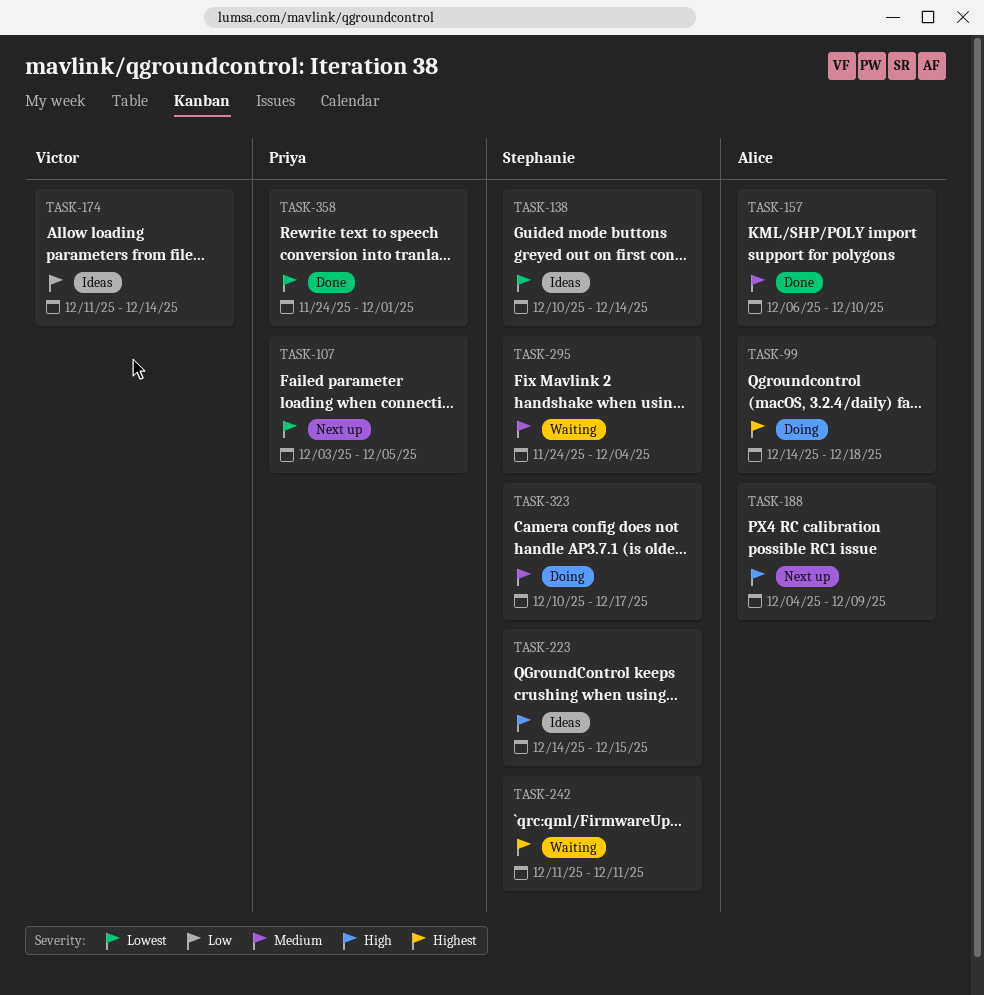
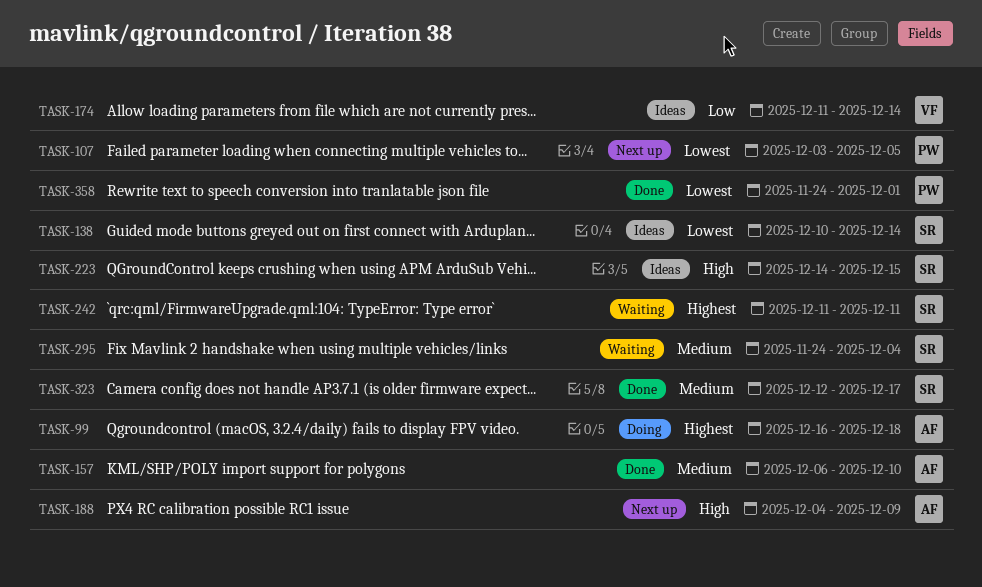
TASK-99, start: Dec 14 -> Dec 16
TASK-323, status: Doing -> Done
TASK-323, start: Dec 10 -> Dec 12

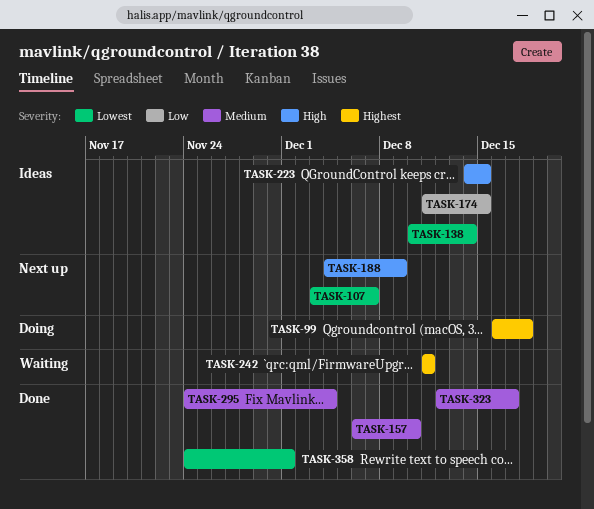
TASK-107, due: Dec 5 -> Dec 7
TASK-174, due: Dec 14 -> Dec 15
TASK-295, status: Waiting -> Done

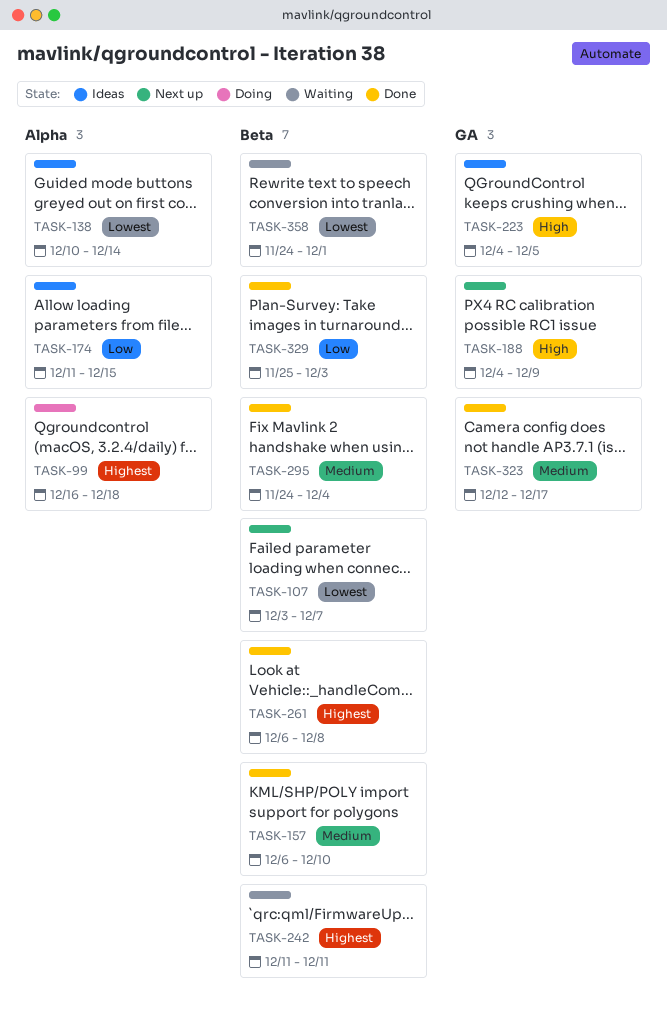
TASK-223, start: Dec 14 -> Dec 4
TASK-223, due: Dec 15 -> Dec 5
TASK-261: none -> present
TASK-329: none -> present
TASK-358, status: Done -> Waiting

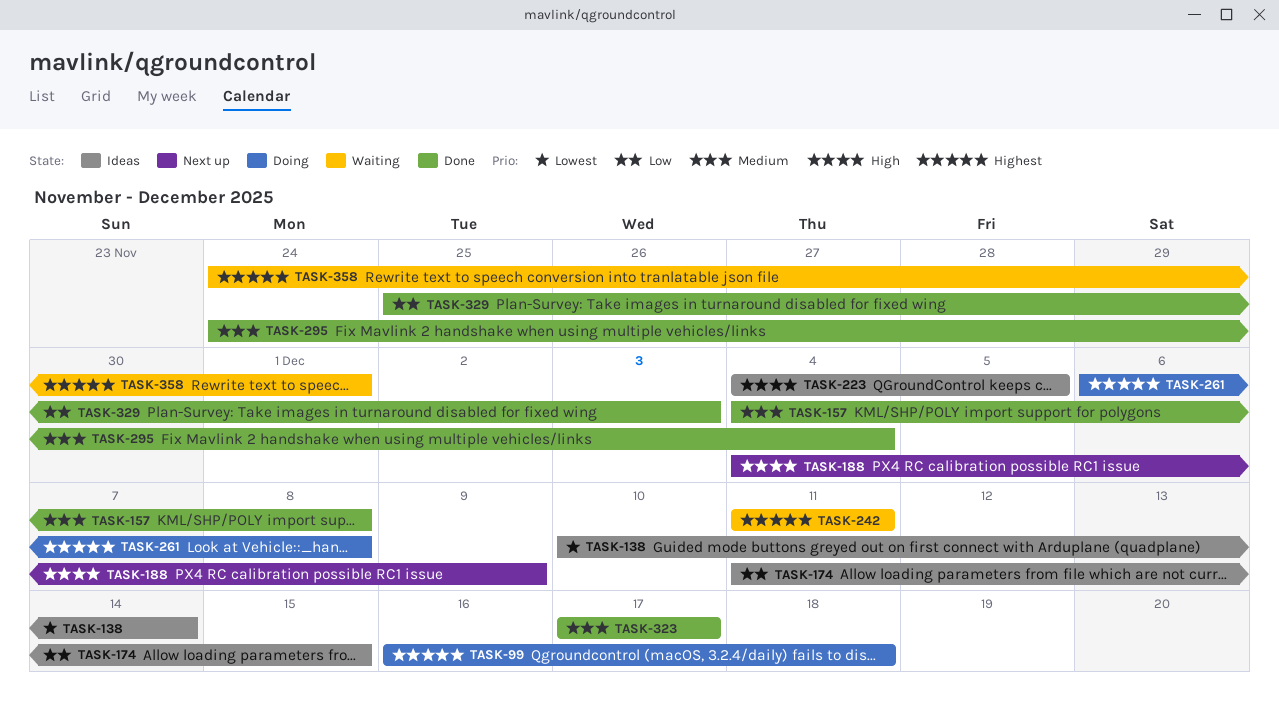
TASK-107: present -> none
TASK-157, start: Dec 6 -> Dec 4
TASK-157, due: Dec 10 -> Dec 8
TASK-261, status: Done -> Doing
TASK-323, start: Dec 12 -> Dec 17
TASK-358, priority: Lowest -> Highest

